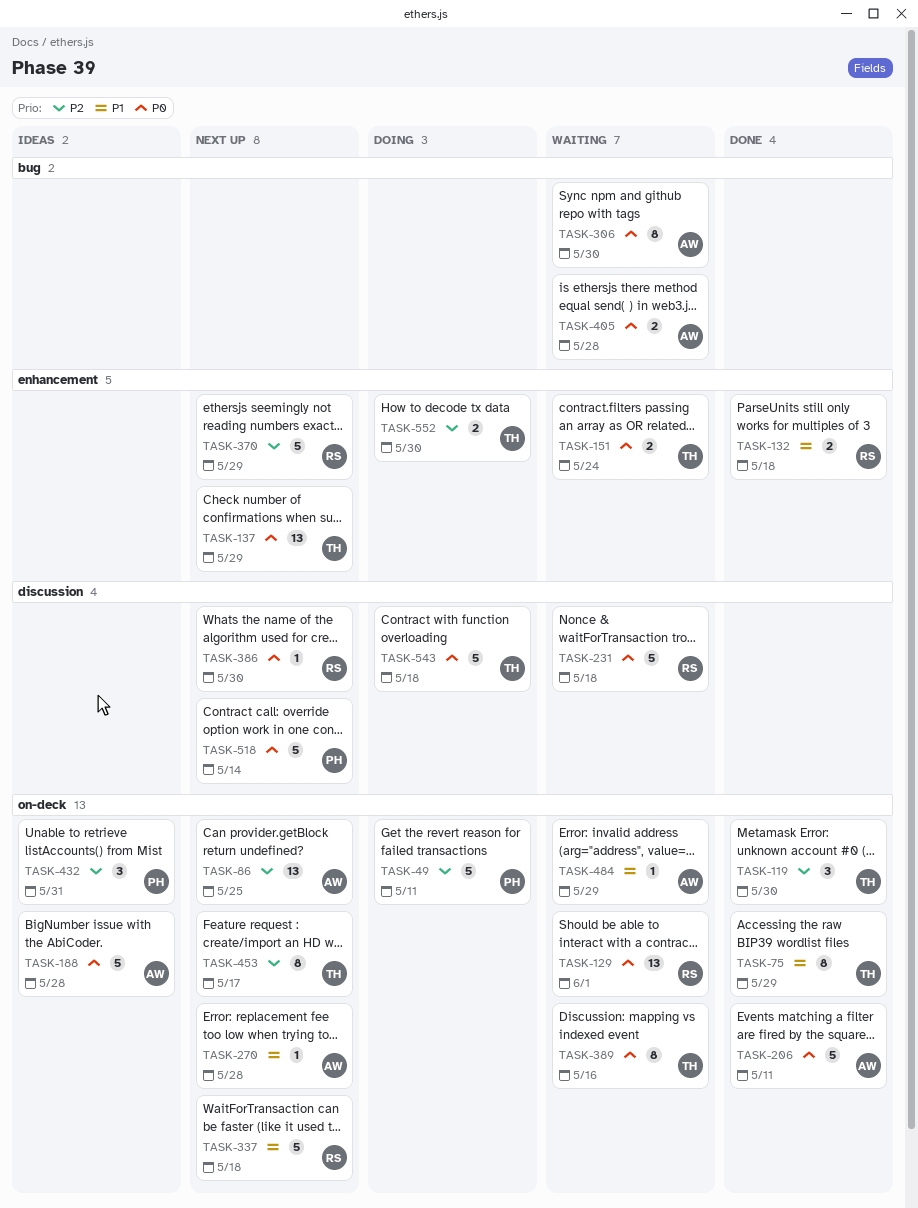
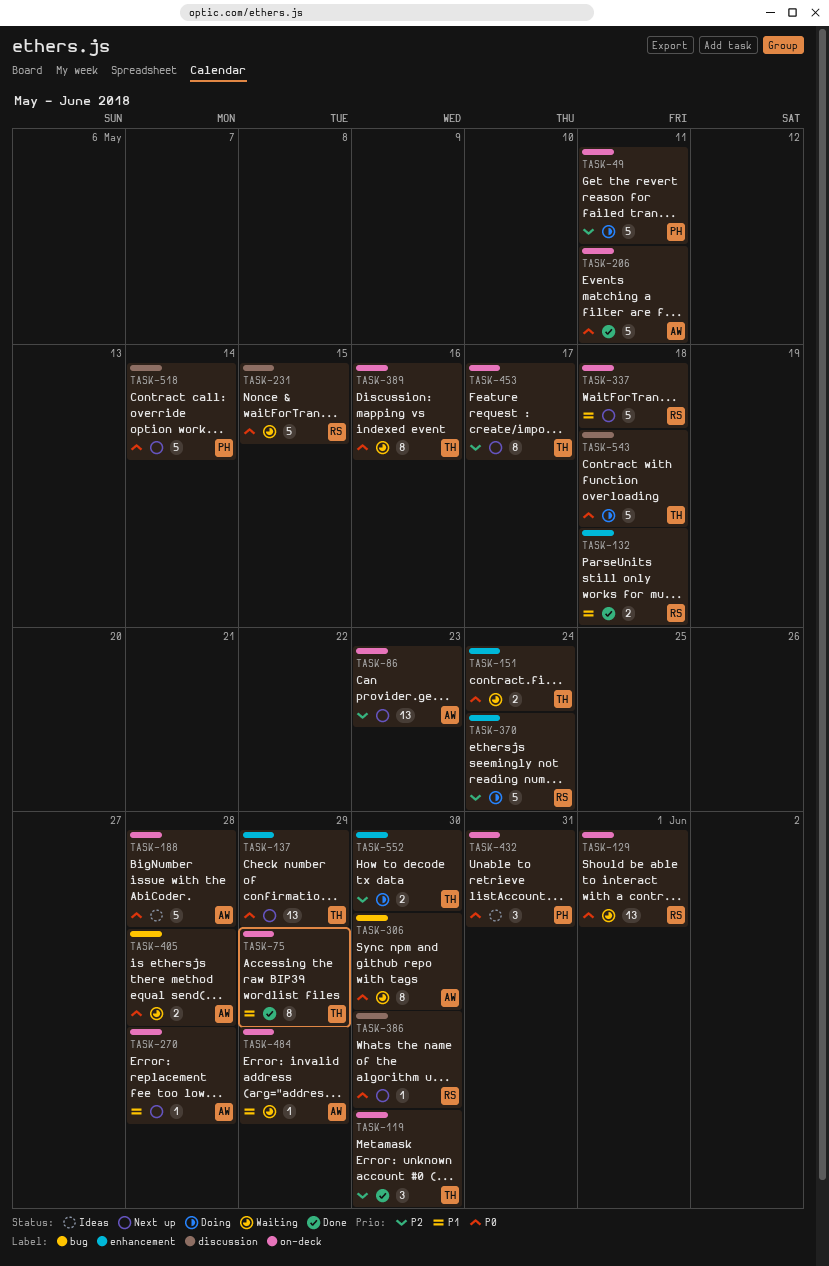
TASK-86, due: May 25 -> May 23
TASK-231, due: May 18 -> May 15
TASK-370, status: Next up -> Doing
TASK-370, due: May 29 -> May 24
TASK-432, priority: P2 -> P0

